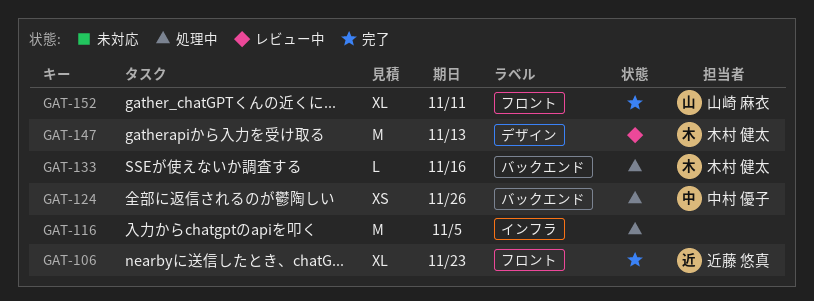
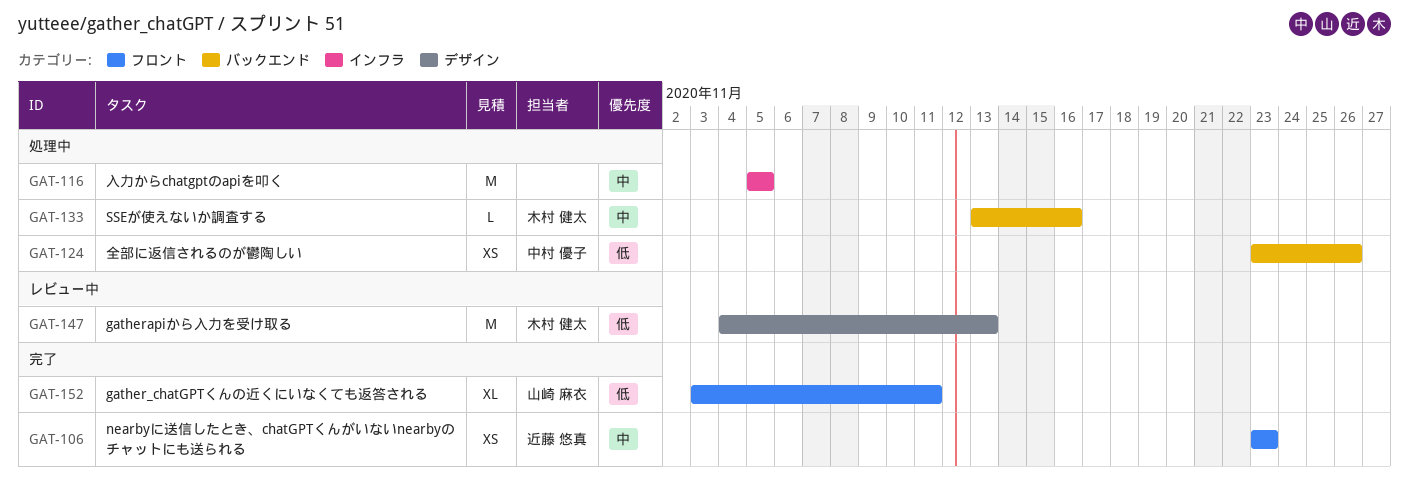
GAT-106, estimate: XL -> XS

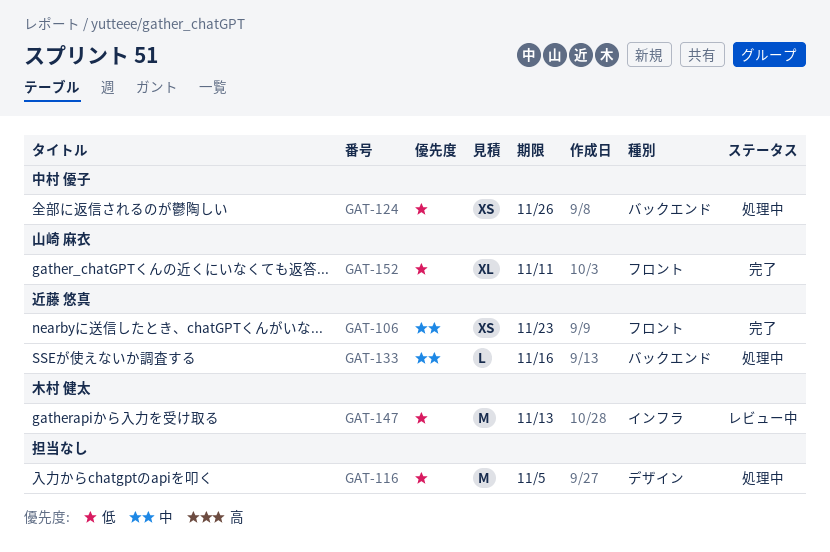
GAT-116, priority: 中 -> 低
GAT-116, label: インフラ -> デザイン
GAT-133, owner: 木村 健太 -> 近藤 悠真
GAT-147, label: デザイン -> インフラ

